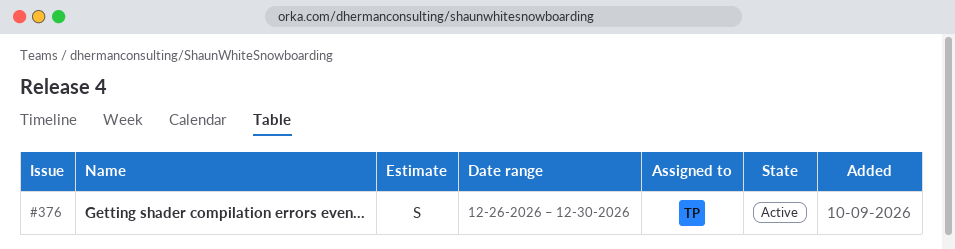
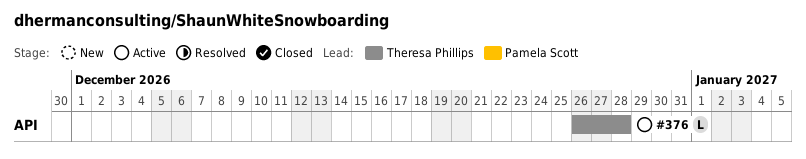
#376, estimate: S -> L
#376, due: Dec 30 -> Dec 28

